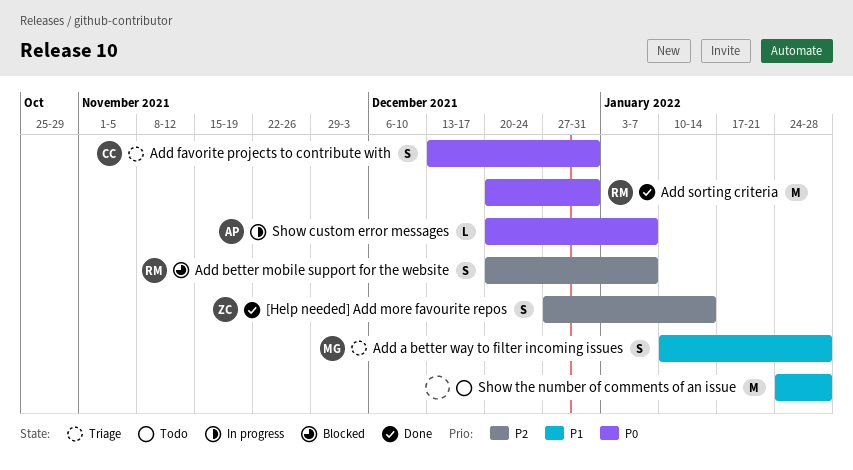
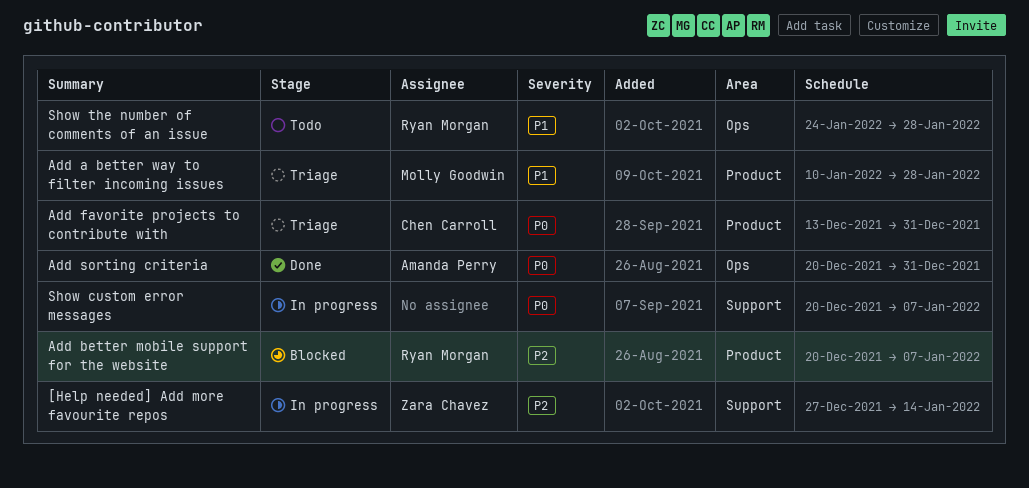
[Help needed] Add more favourite repos, status: Done -> In progress
Add sorting criteria, owner: Ryan Morgan -> Amanda Perry
Show custom error messages, owner: Amanda Perry -> none
Show the number of comments of an issue, owner: none -> Ryan Morgan

